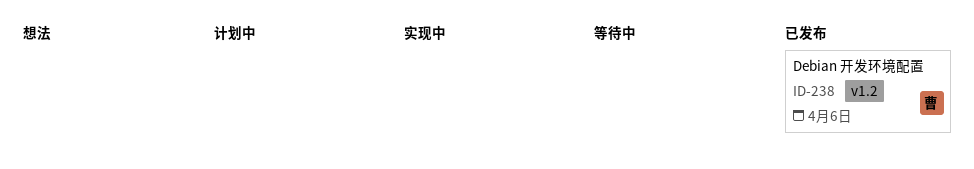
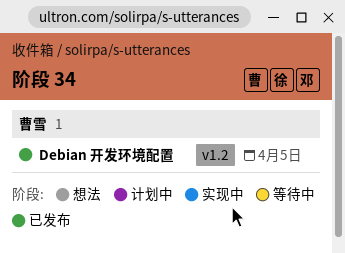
Debian 开发环境配置, due: Apr 6 -> Apr 5

